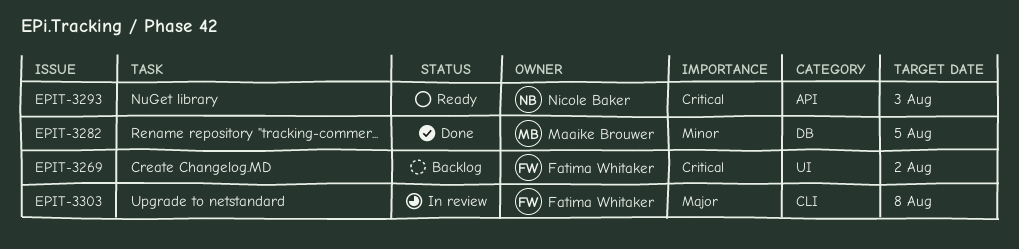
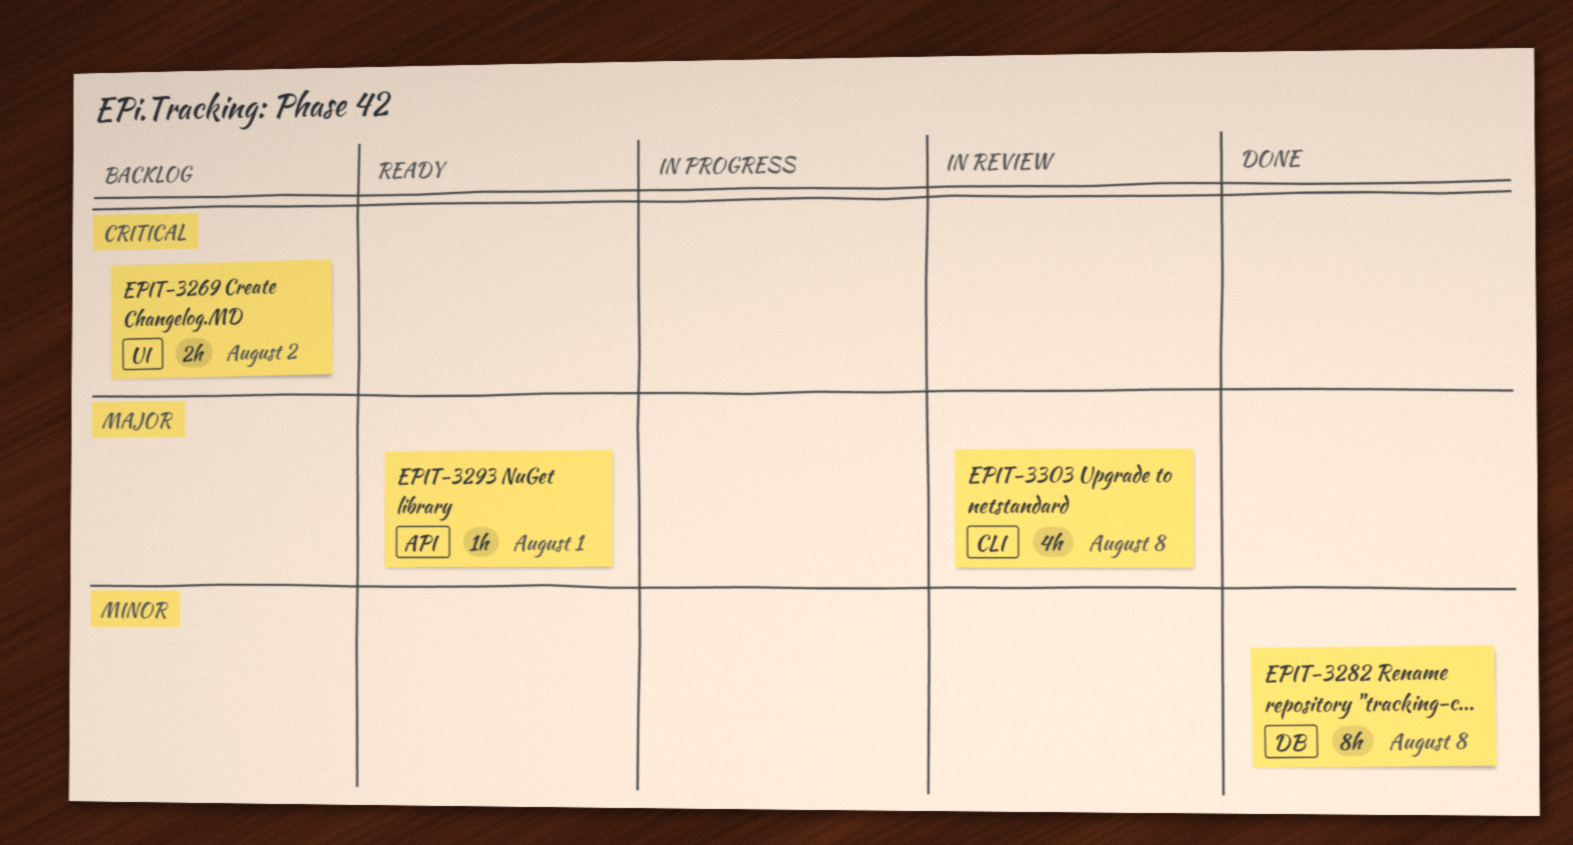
EPIT-3282, due: Aug 5 -> Aug 8
EPIT-3293, priority: Critical -> Major
EPIT-3293, due: Aug 3 -> Aug 1

